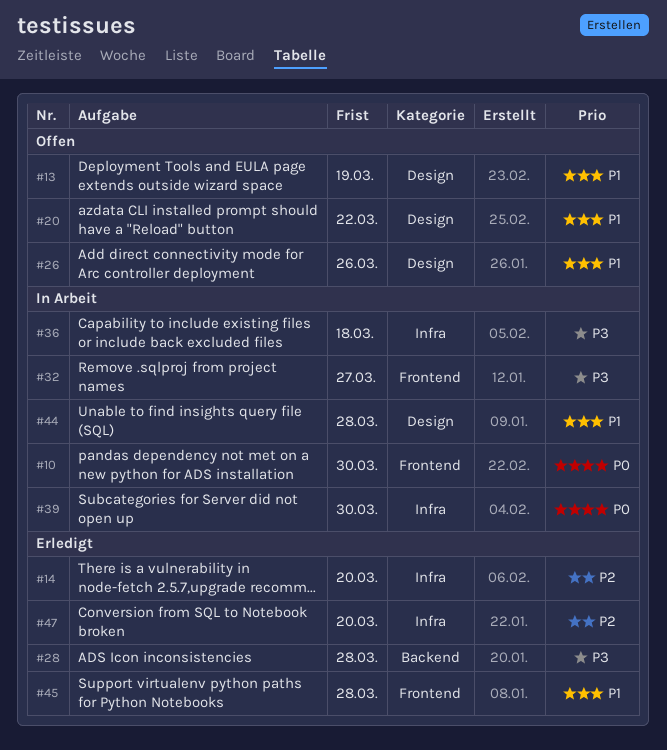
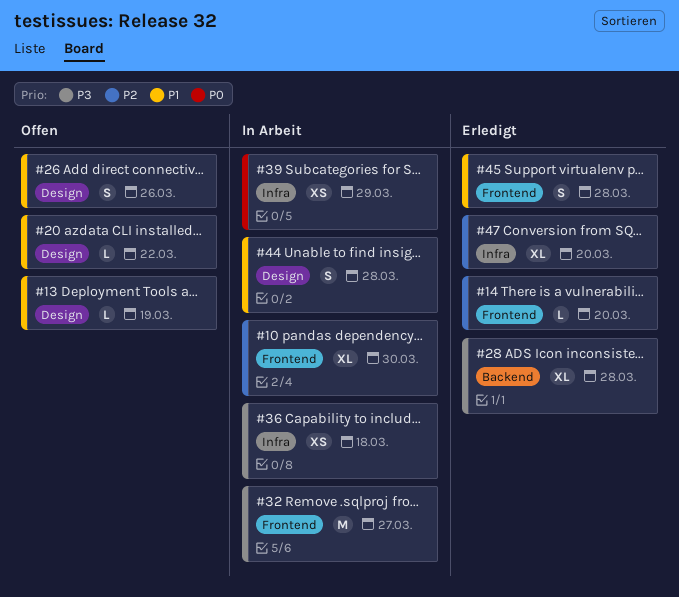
#10, priority: P0 -> P2
#14, label: Infra -> Frontend
#39, due: Mar 30 -> Mar 29

